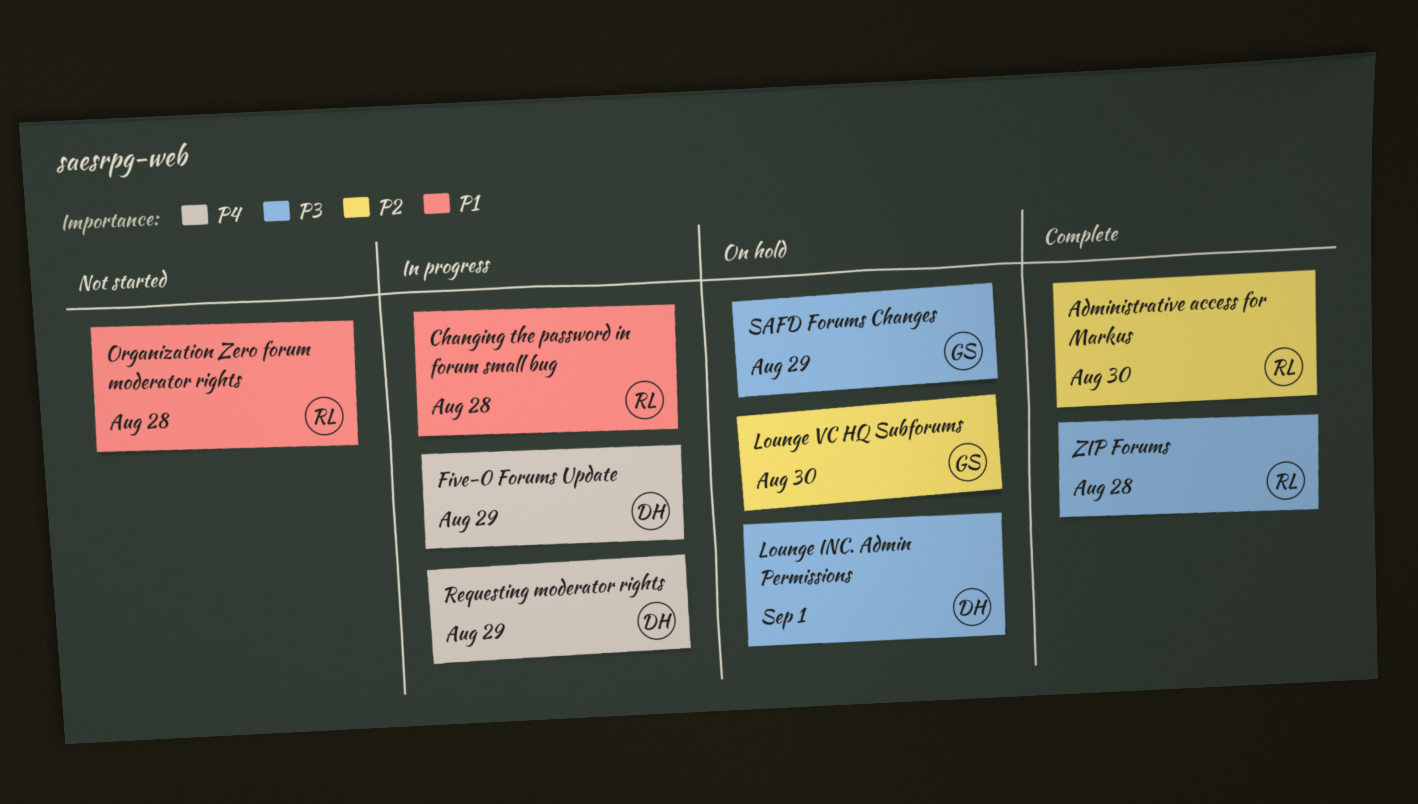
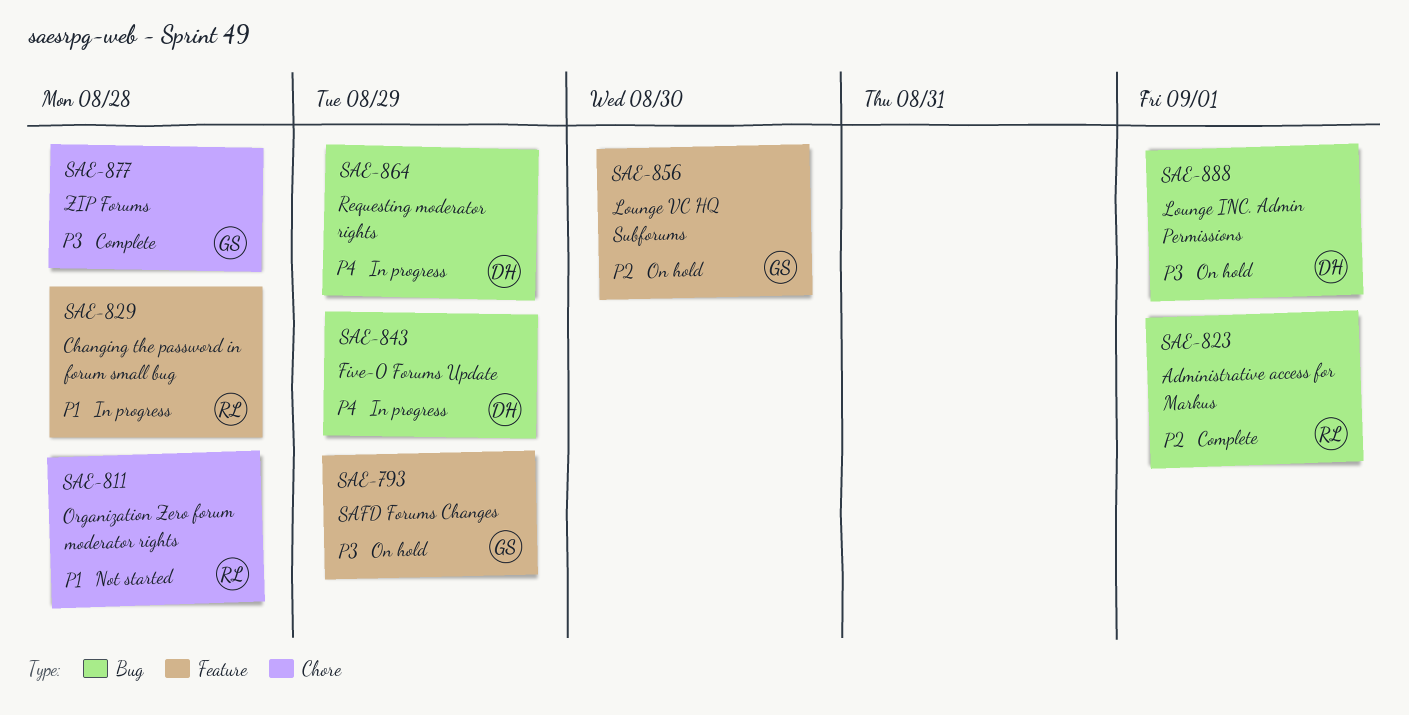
Administrative access for Markus, due: Aug 30 -> Sep 1
ZIP Forums, owner: RL -> GS

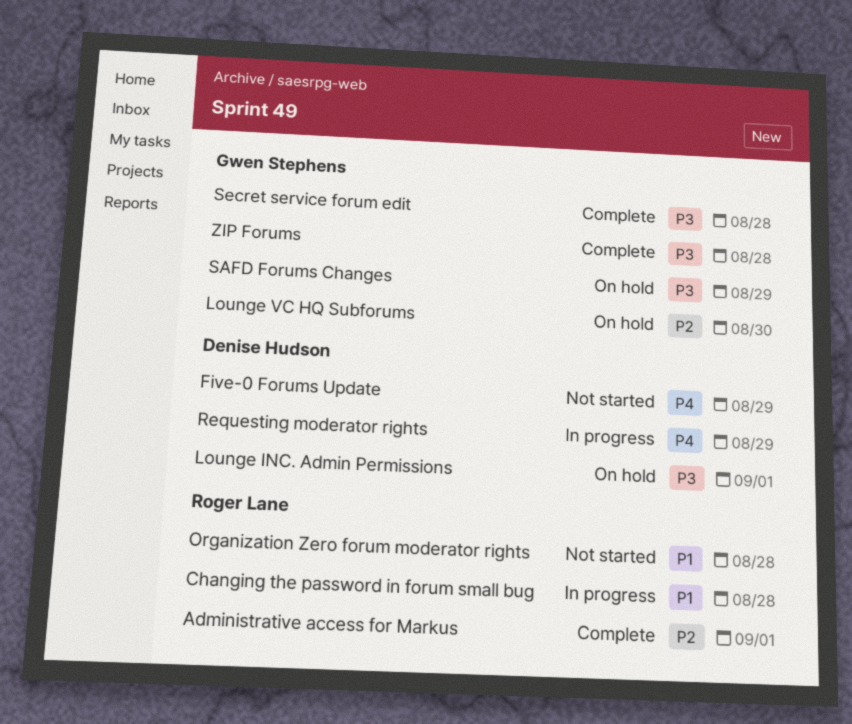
Five-0 Forums Update, status: In progress -> Not started
Secret service forum edit: none -> present

